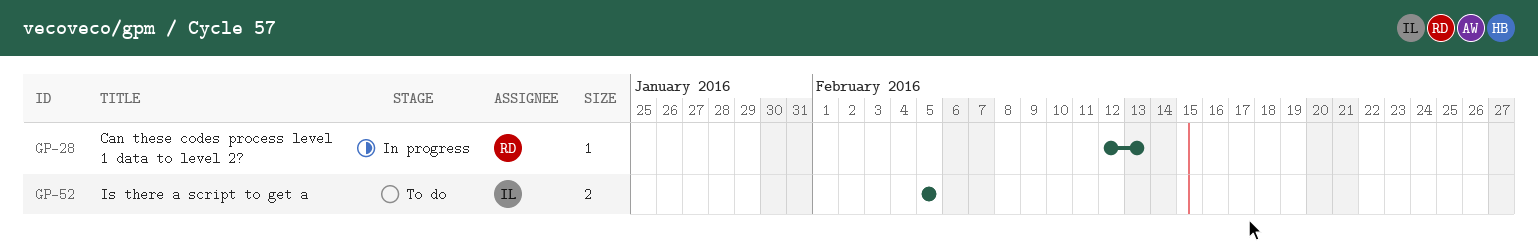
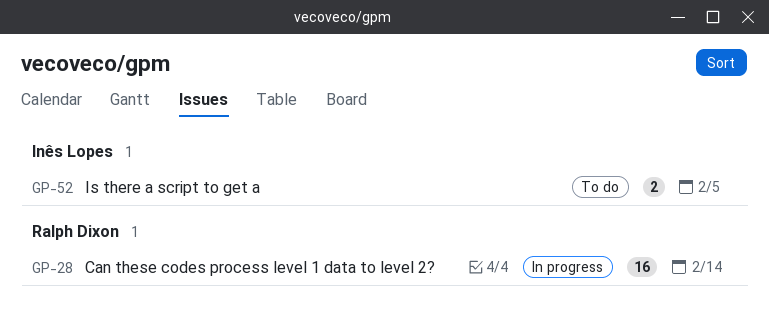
GP-28, estimate: 1 -> 16
GP-28, due: Feb 13 -> Feb 14

